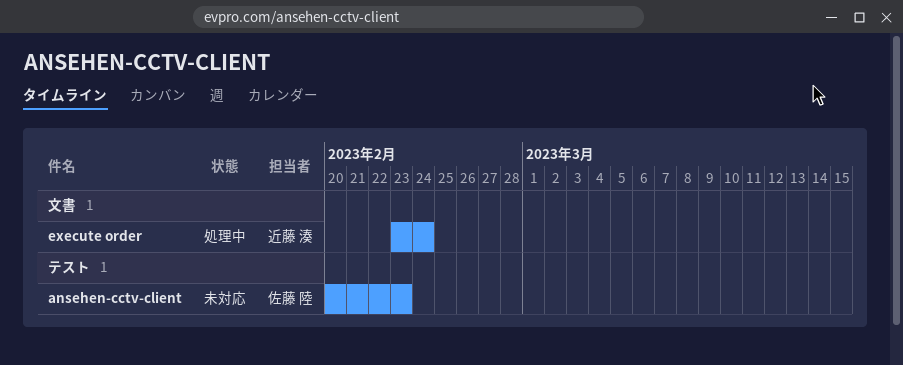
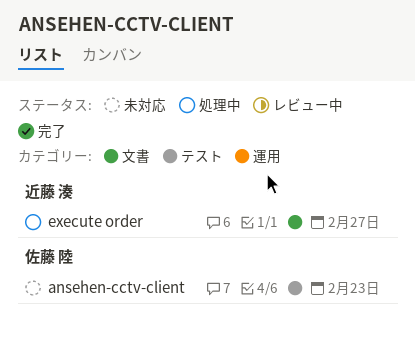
execute order, due: Feb 24 -> Feb 27

